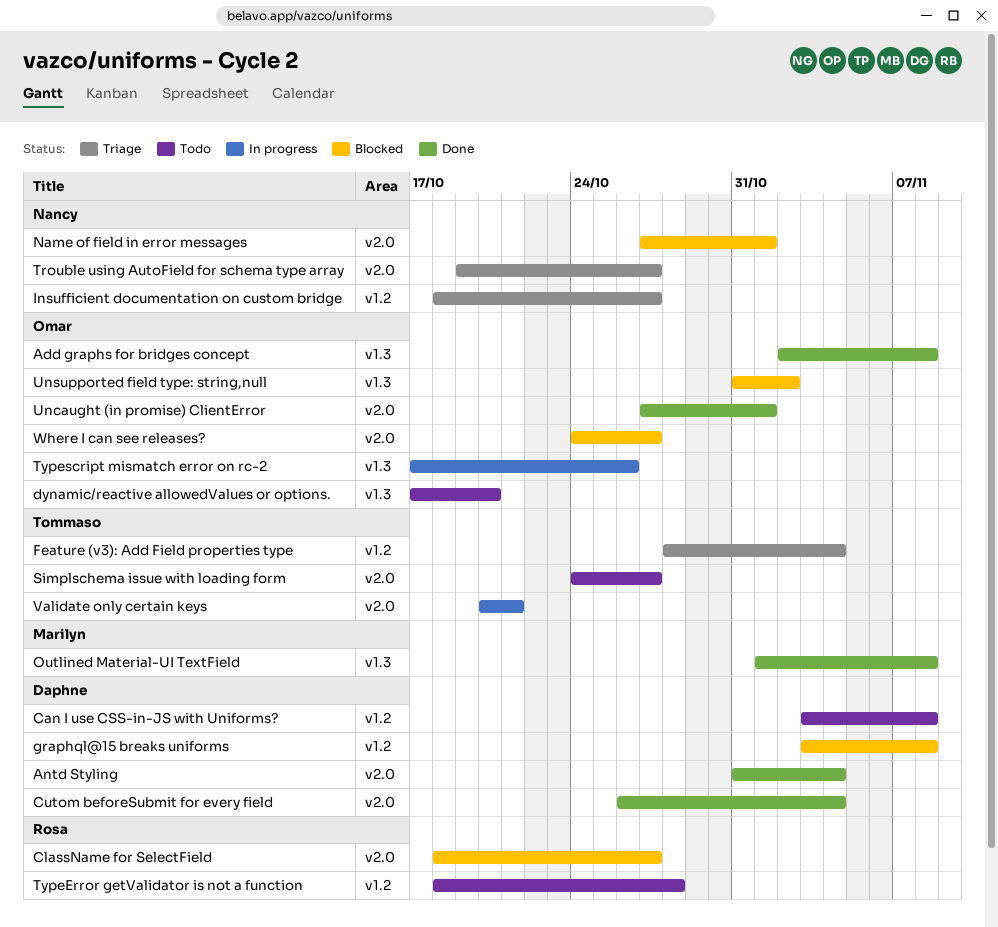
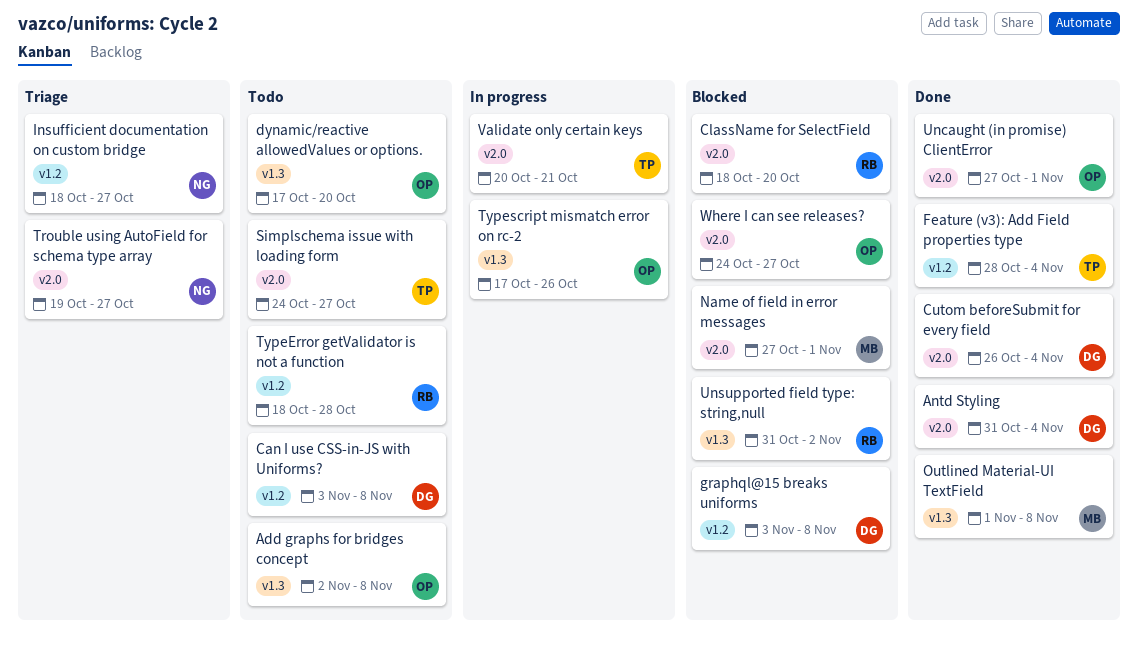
Add graphs for bridges concept, status: Done -> Todo
ClassName for SelectField, due: Oct 27 -> Oct 20
Feature (v3): Add Field properties type, status: Triage -> Done
Name of field in error messages, owner: Nancy -> Marilyn
Unsupported field type: string,null, owner: Omar -> Rosa

